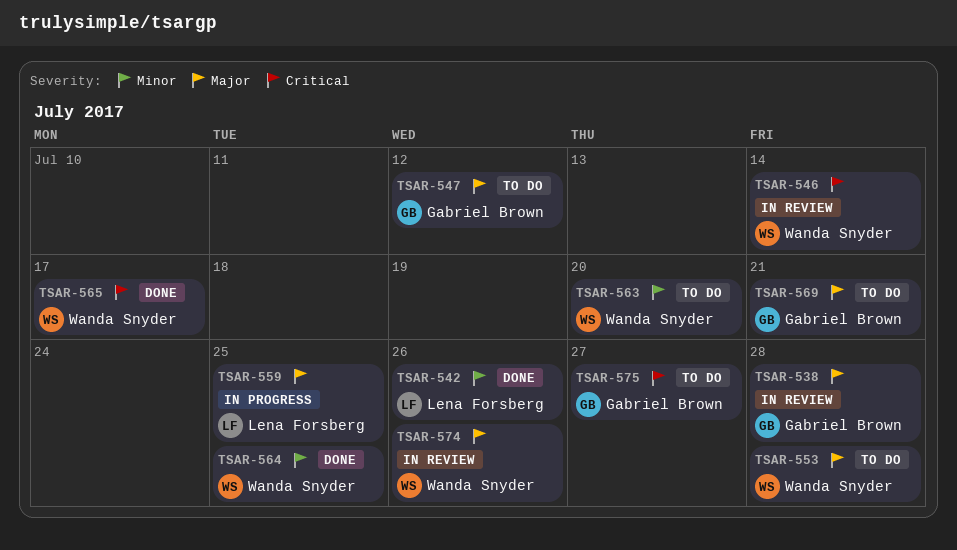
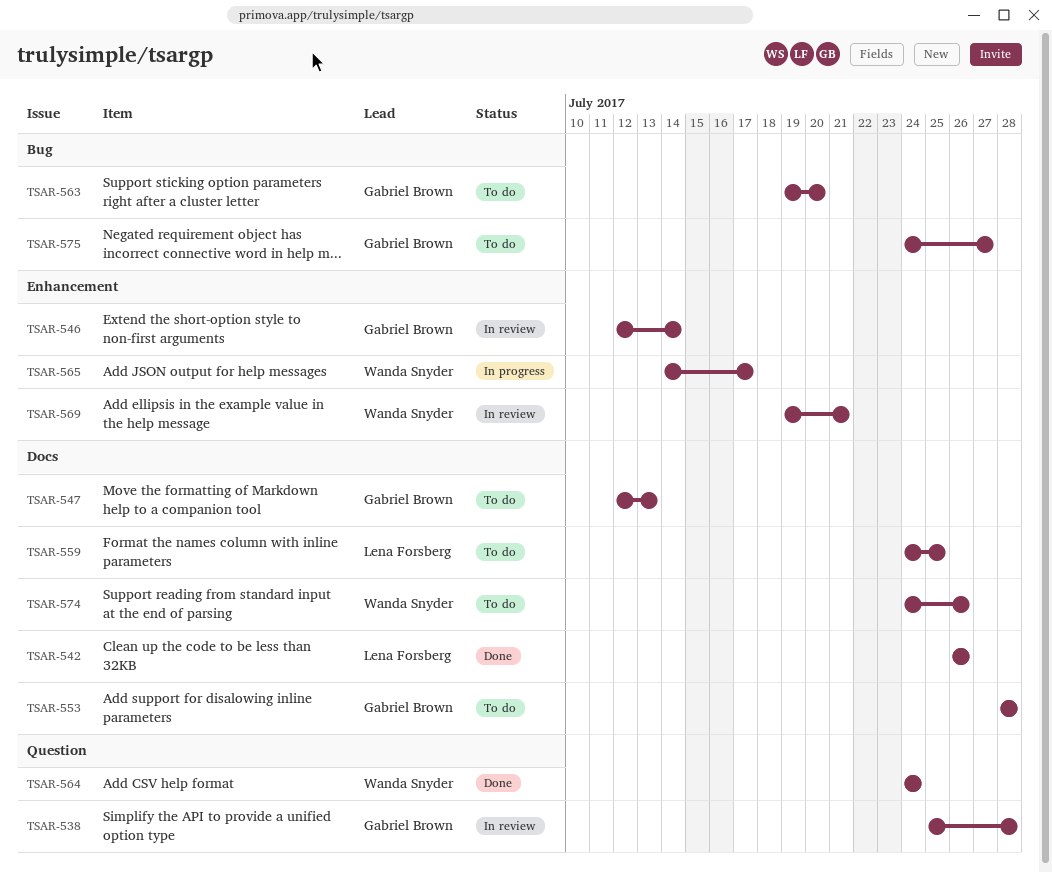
TSAR-546, owner: Wanda Snyder -> Gabriel Brown
TSAR-547, due: Jul 12 -> Jul 13
TSAR-553, owner: Wanda Snyder -> Gabriel Brown
TSAR-559, status: In progress -> To do
TSAR-563, owner: Wanda Snyder -> Gabriel Brown
TSAR-564, due: Jul 25 -> Jul 24
TSAR-565, status: Done -> In progress
TSAR-569, status: To do -> In review
TSAR-569, owner: Gabriel Brown -> Wanda Snyder
TSAR-574, status: In review -> To do

